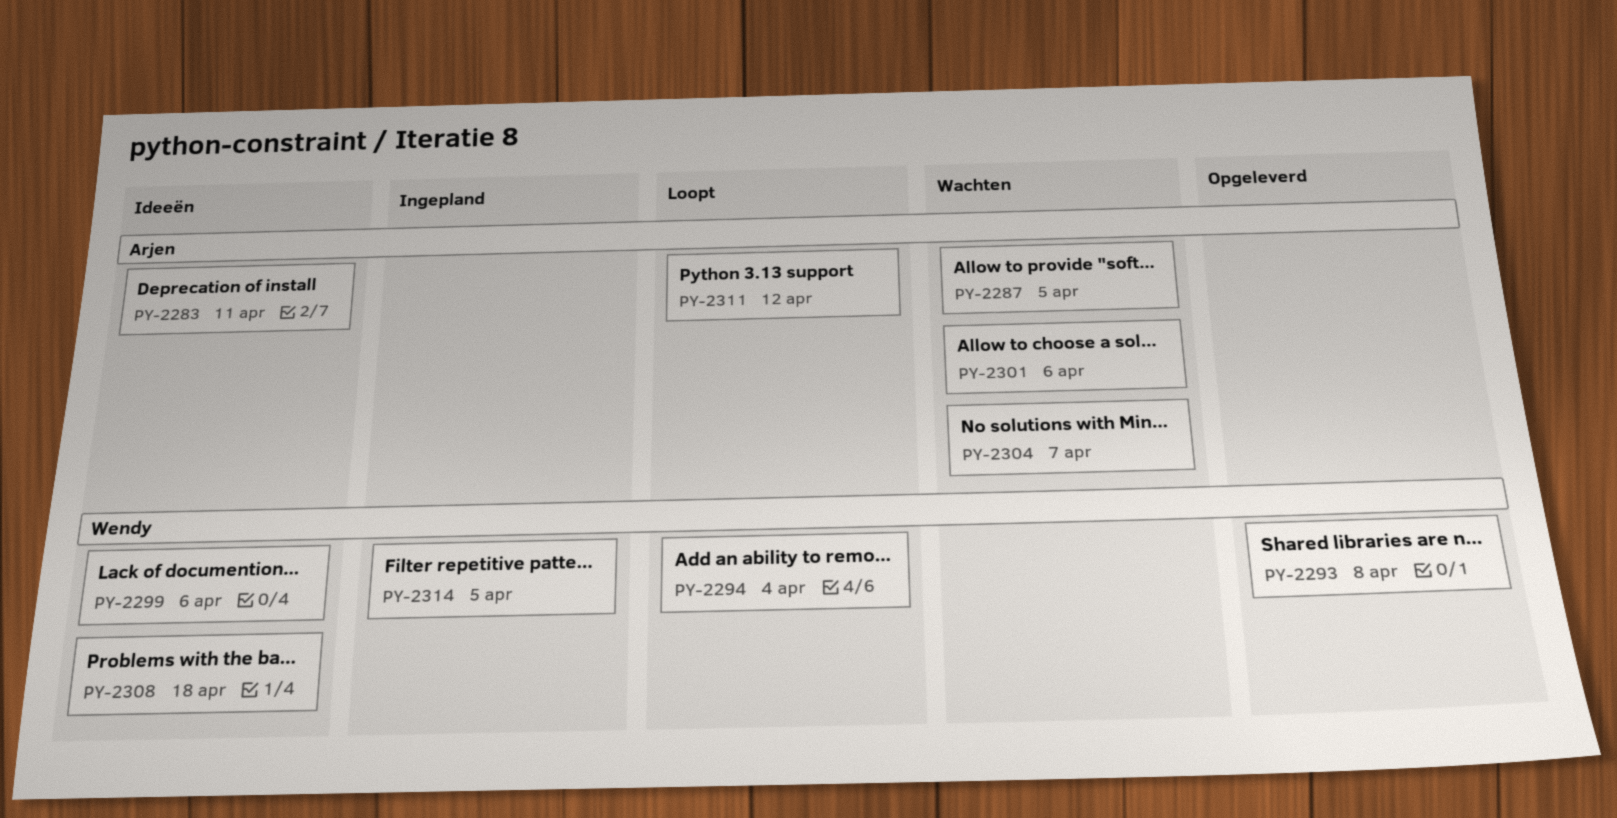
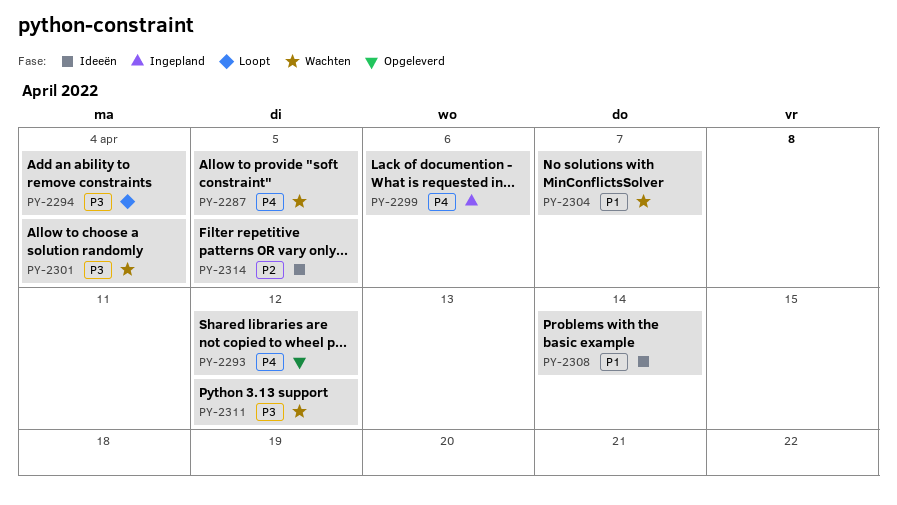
PY-2283: present -> none
PY-2293, due: Apr 8 -> Apr 12
PY-2299, status: Ideeën -> Ingepland
PY-2301, due: Apr 6 -> Apr 4
PY-2308, due: Apr 18 -> Apr 14
PY-2311, status: Loopt -> Wachten
PY-2314, status: Ingepland -> Ideeën

